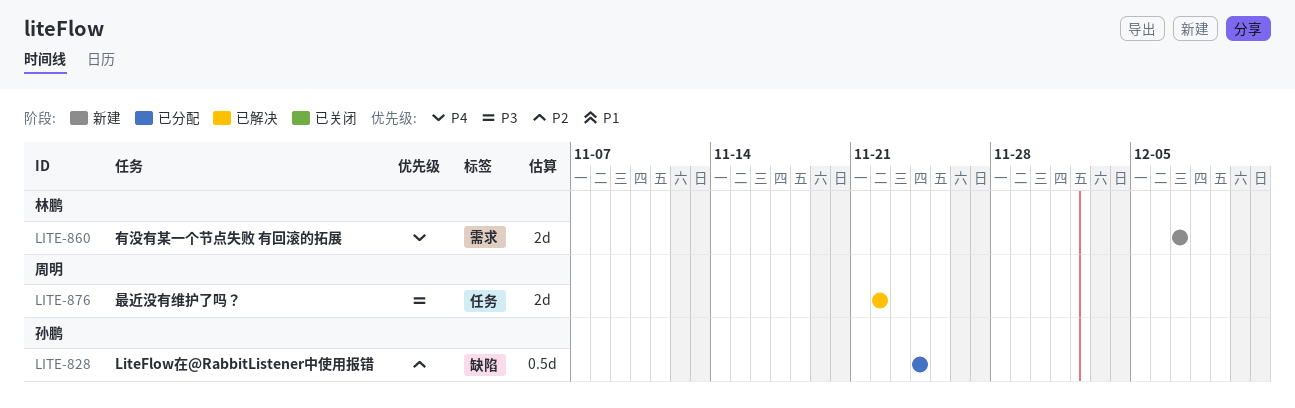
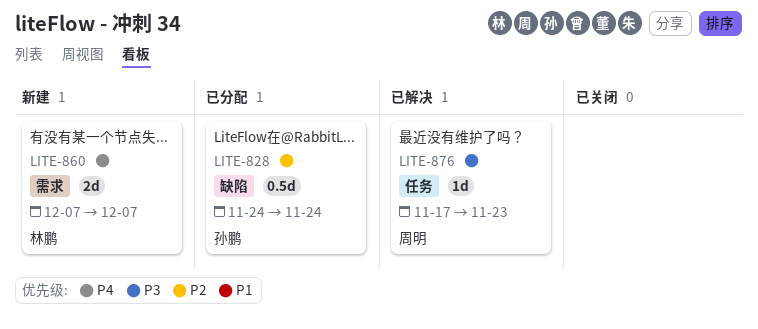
LITE-876, estimate: 2d -> 1d
LITE-876, start: Nov 22 -> Nov 17
LITE-876, due: Nov 22 -> Nov 23

